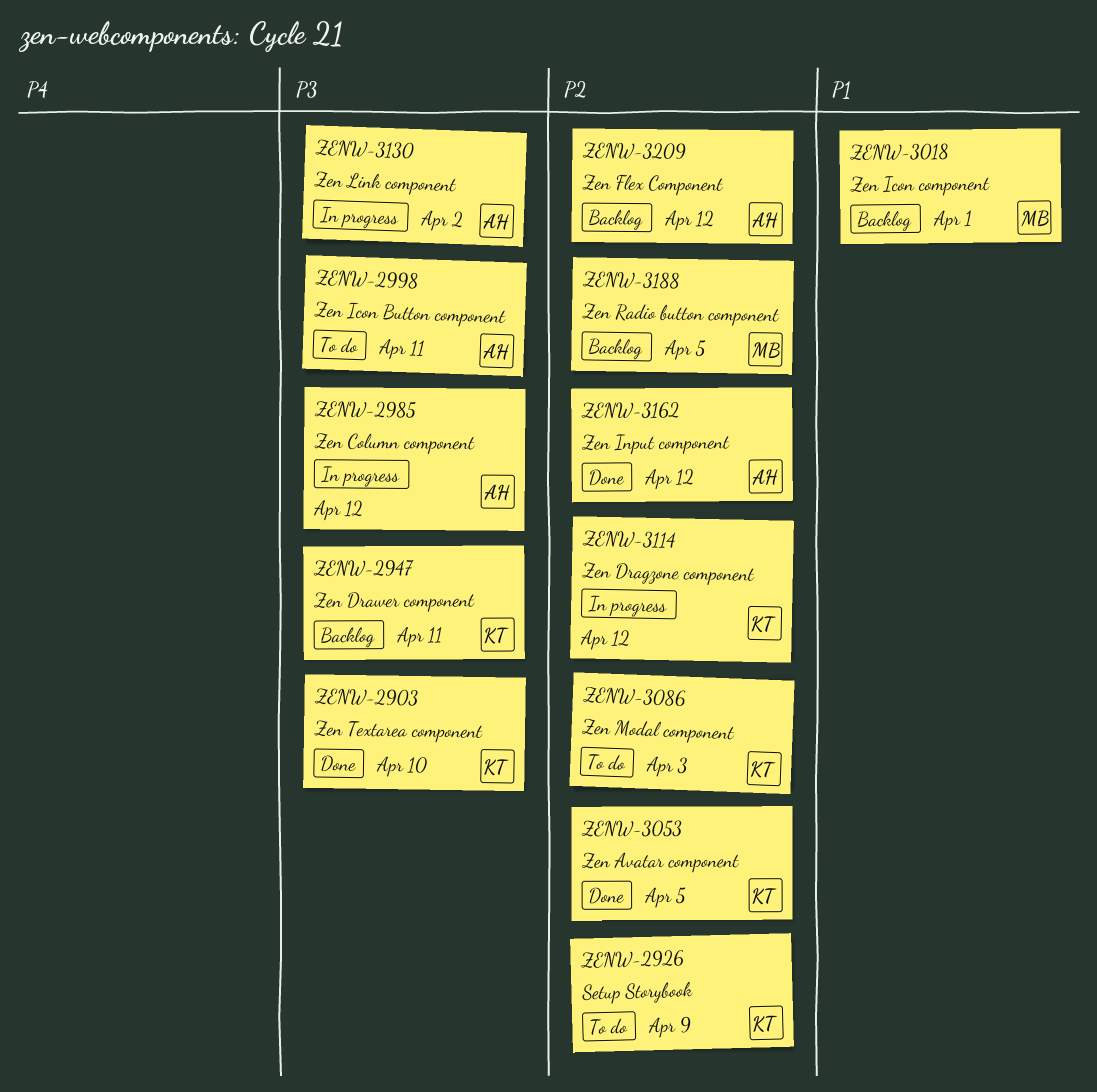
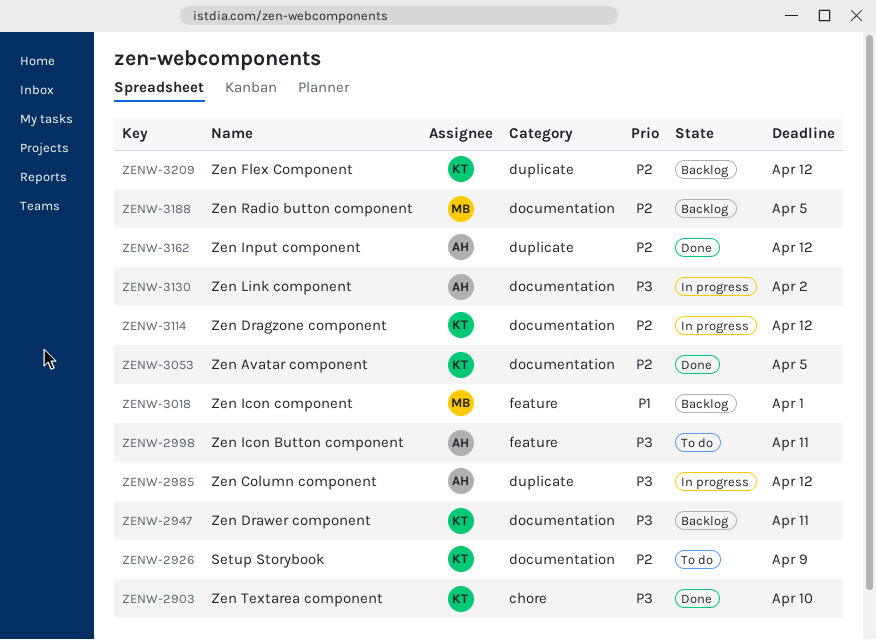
ZENW-3086: present -> none
ZENW-3209, owner: AH -> KT

